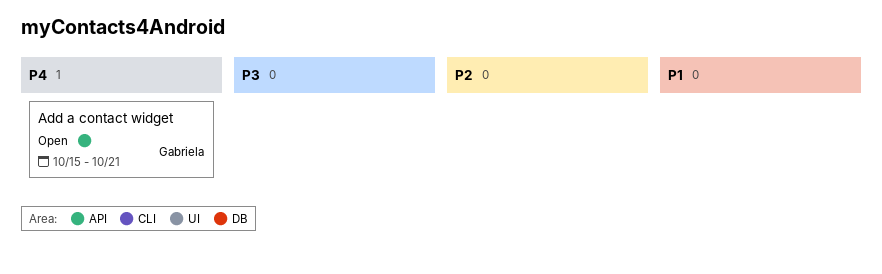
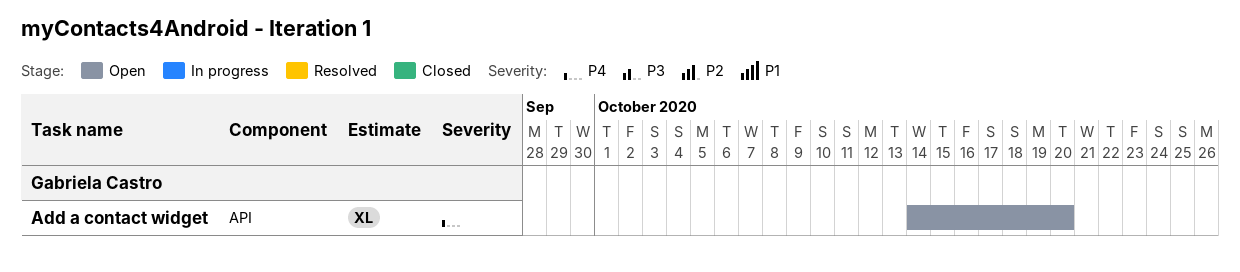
Add a contact widget, start: Oct 15 -> Oct 14
Add a contact widget, due: Oct 21 -> Oct 20

